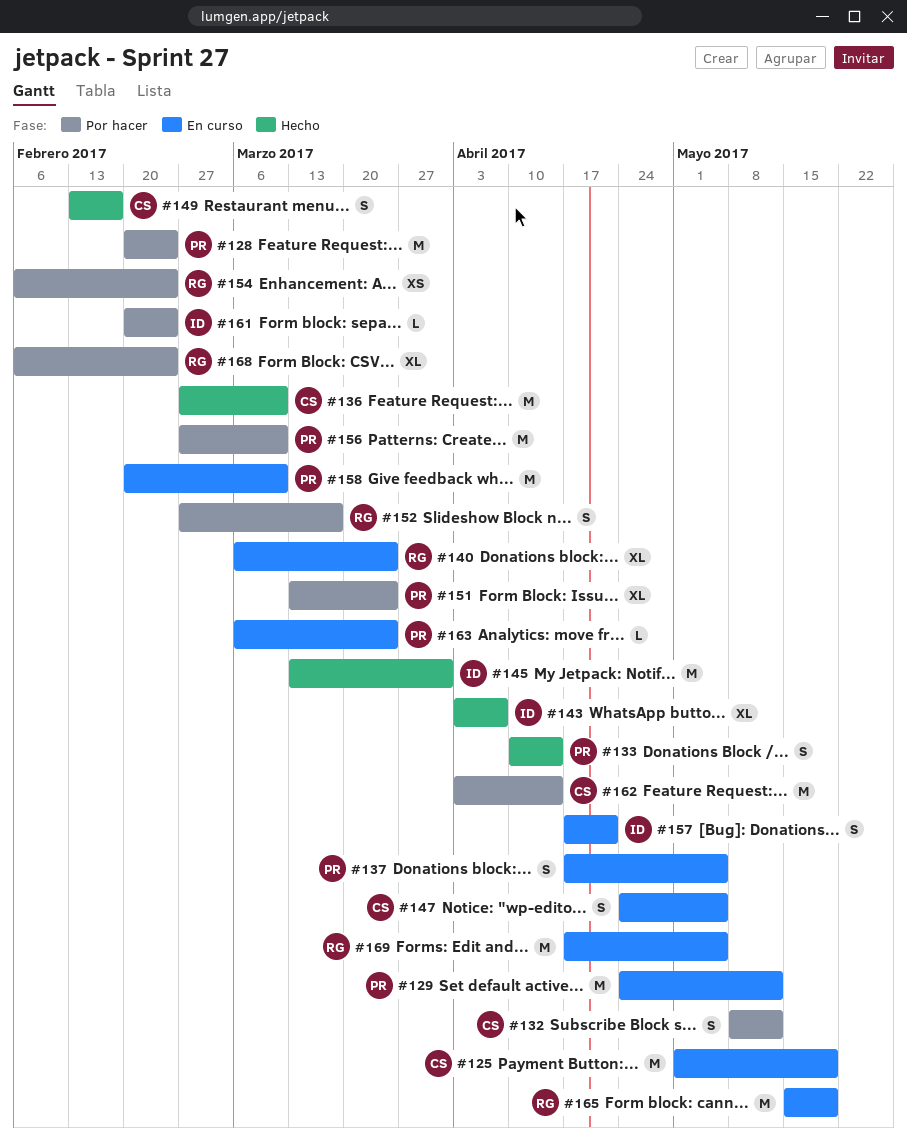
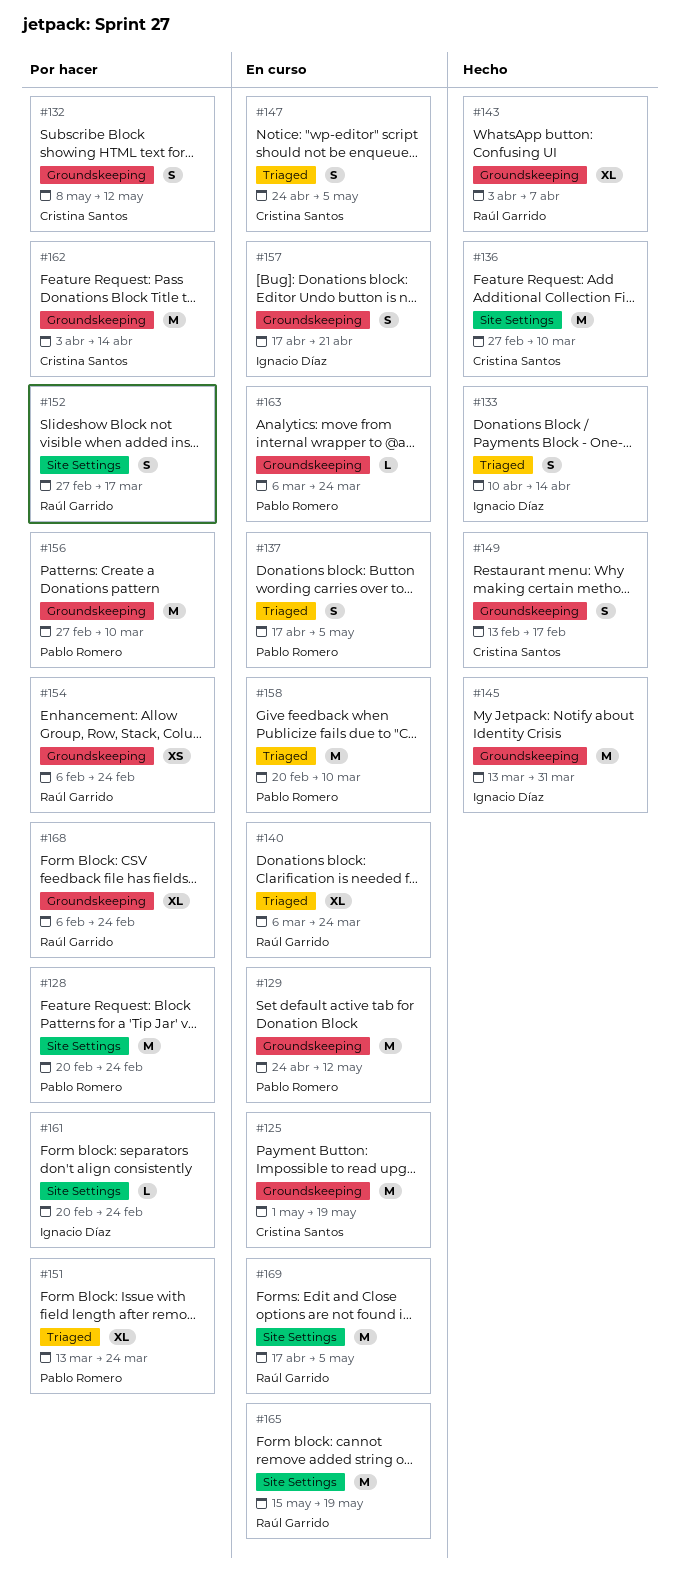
#133, owner: Pablo Romero -> Ignacio Díaz
#143, owner: Ignacio Díaz -> Raúl Garrido

